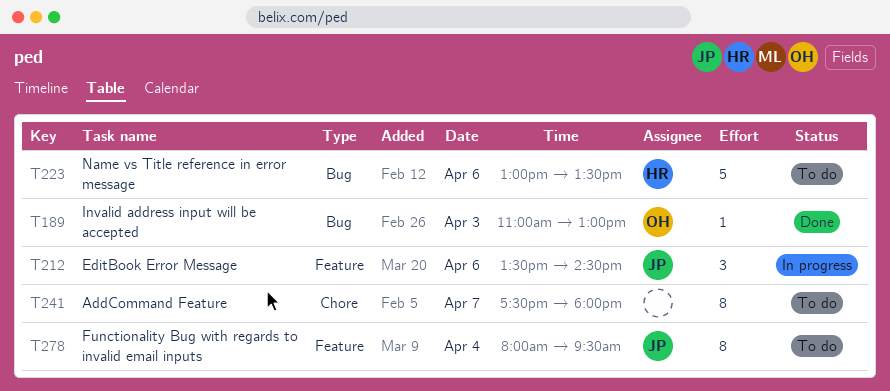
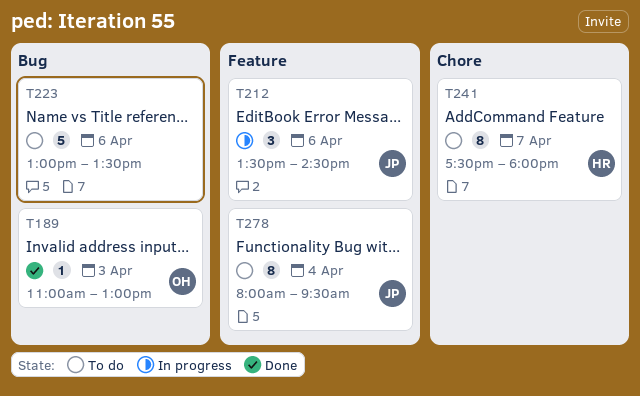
T223, owner: HR -> none
T241, owner: none -> HR

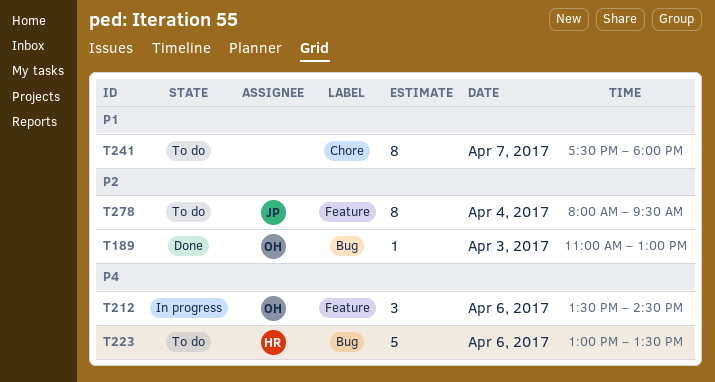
T212, owner: JP -> OH
T223, owner: none -> HR
T241, owner: HR -> none

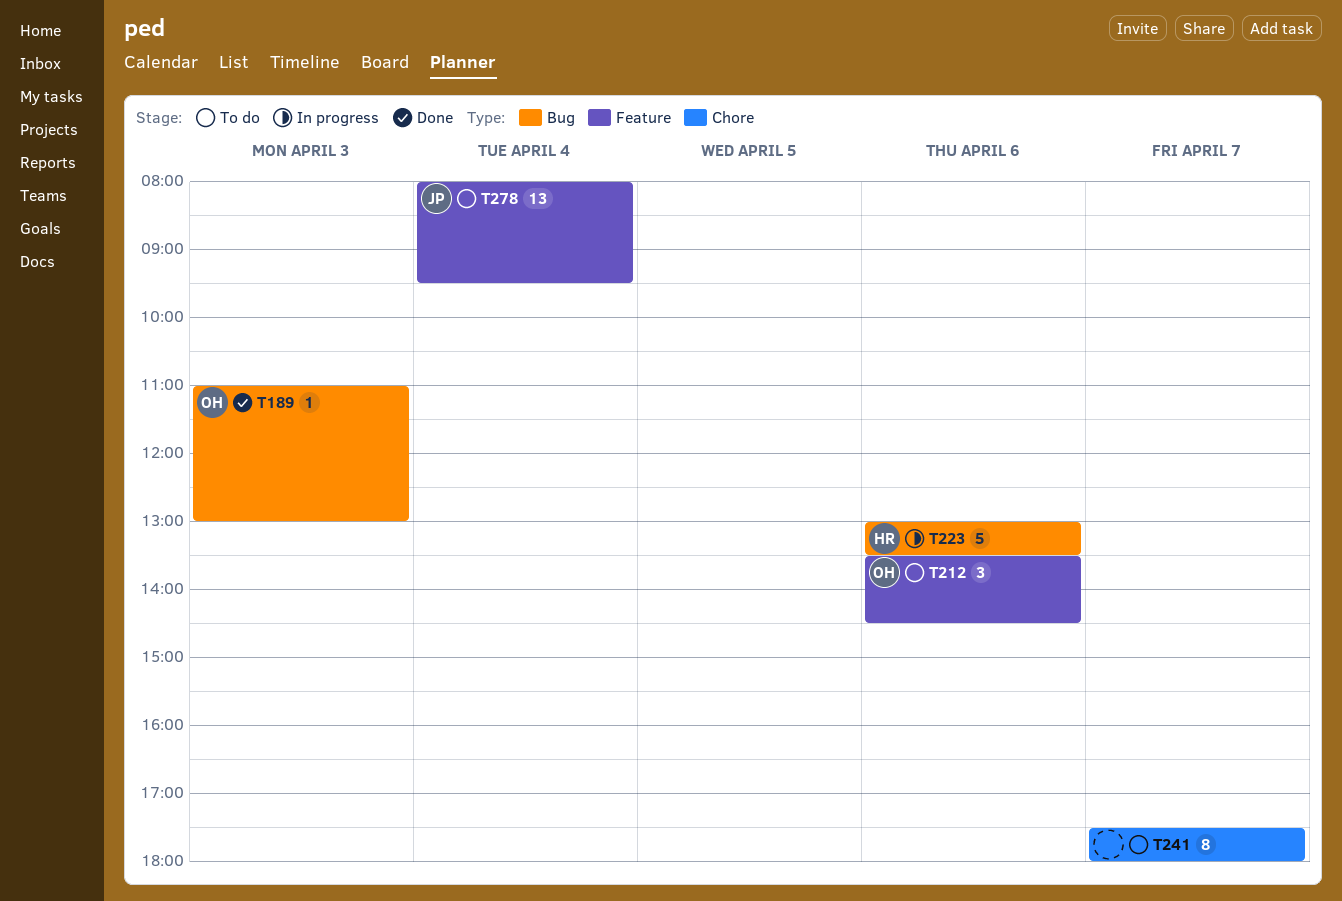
T212, status: In progress -> To do
T223, status: To do -> In progress
T278, estimate: 8 -> 13

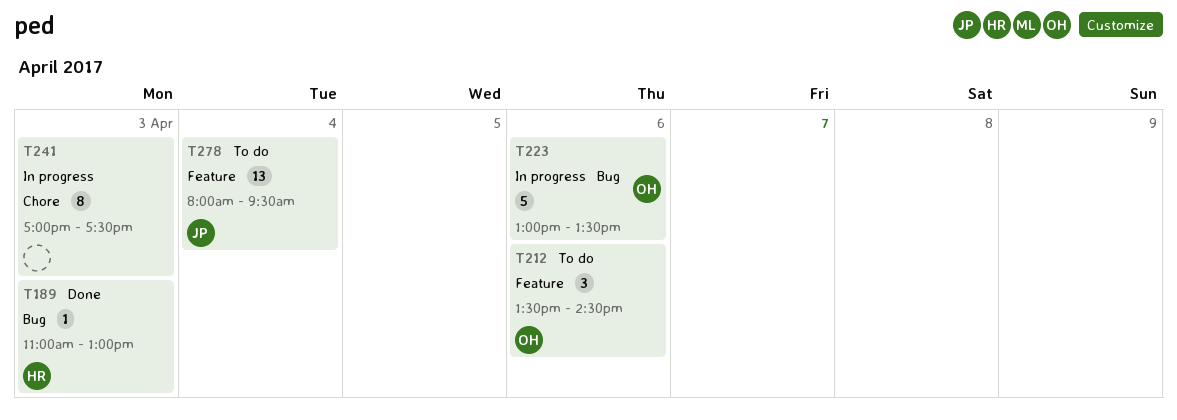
T189, owner: OH -> HR
T223, owner: HR -> OH
T241, status: To do -> In progress
T241, day: Apr 7 -> Apr 3
T241, begins: 17:30 -> 17:00
T241, ends: 18:00 -> 17:30

